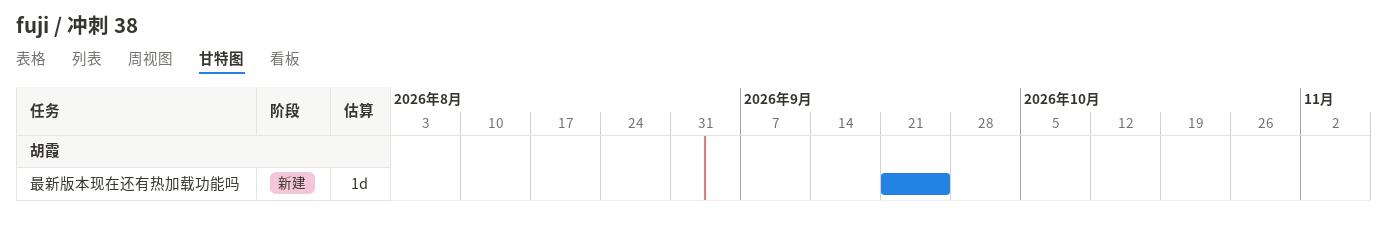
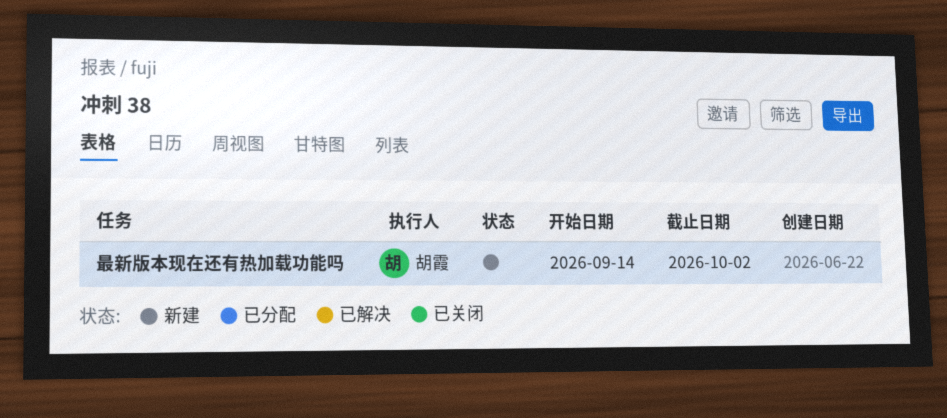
最新版本现在还有热加载功能吗, start: Sep 21 -> Sep 14
最新版本现在还有热加载功能吗, due: Sep 25 -> Oct 2

